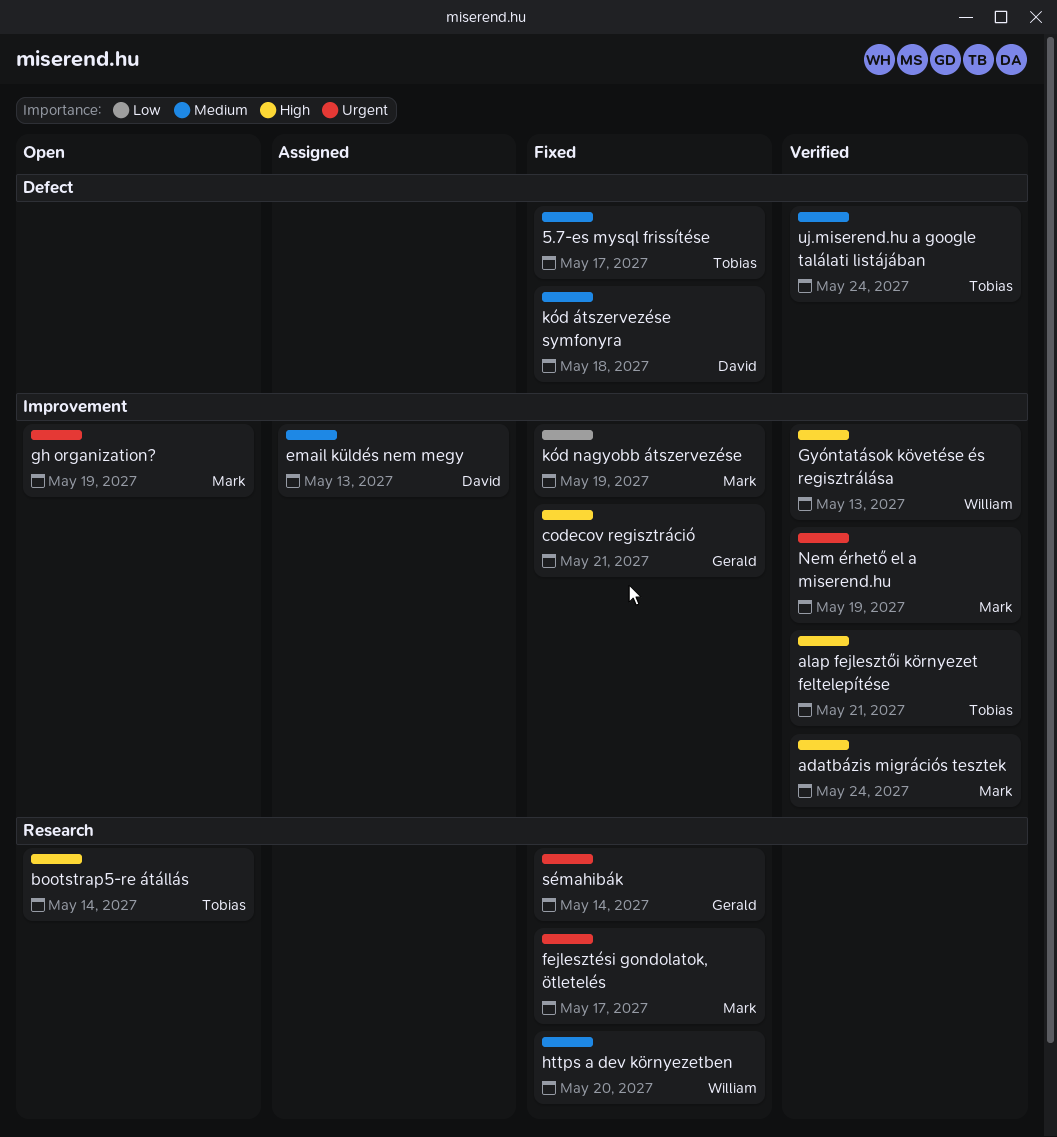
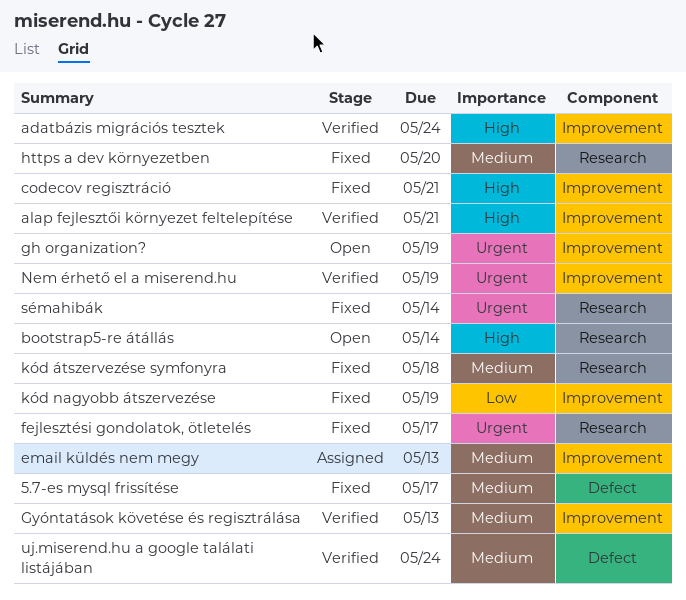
Gyóntatások követése és regisztrálása, priority: High -> Medium
kód átszervezése symfonyra, label: Defect -> Research

